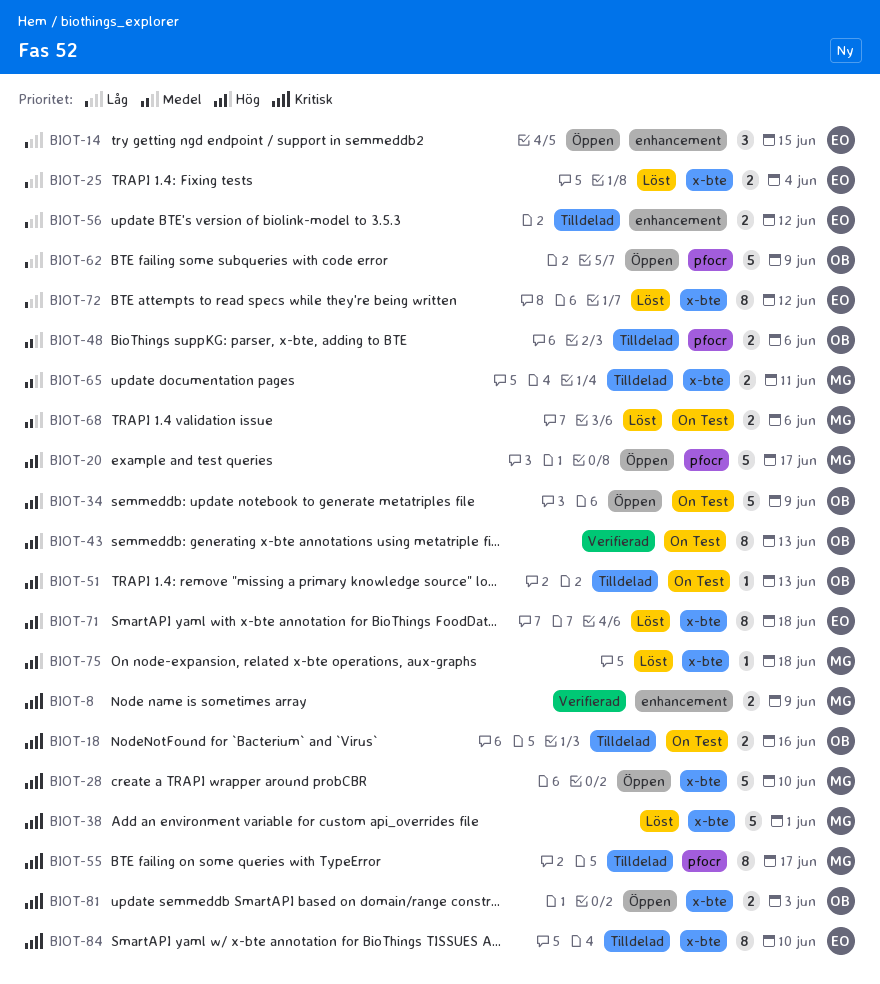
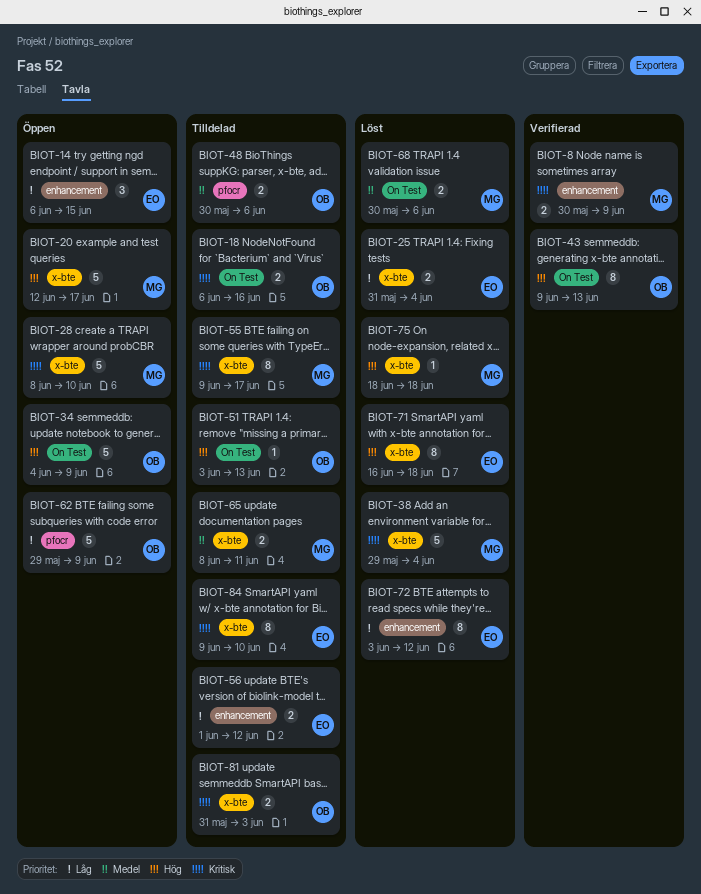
BIOT-20, label: pfocr -> x-bte
BIOT-38, due: Jun 1 -> Jun 4
BIOT-55, label: pfocr -> x-bte
BIOT-72, label: x-bte -> enhancement
BIOT-81, status: Öppen -> Tilldelad

